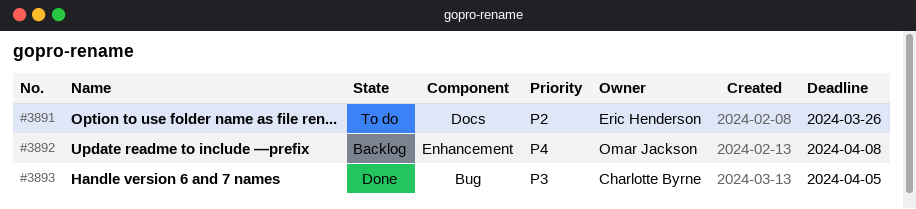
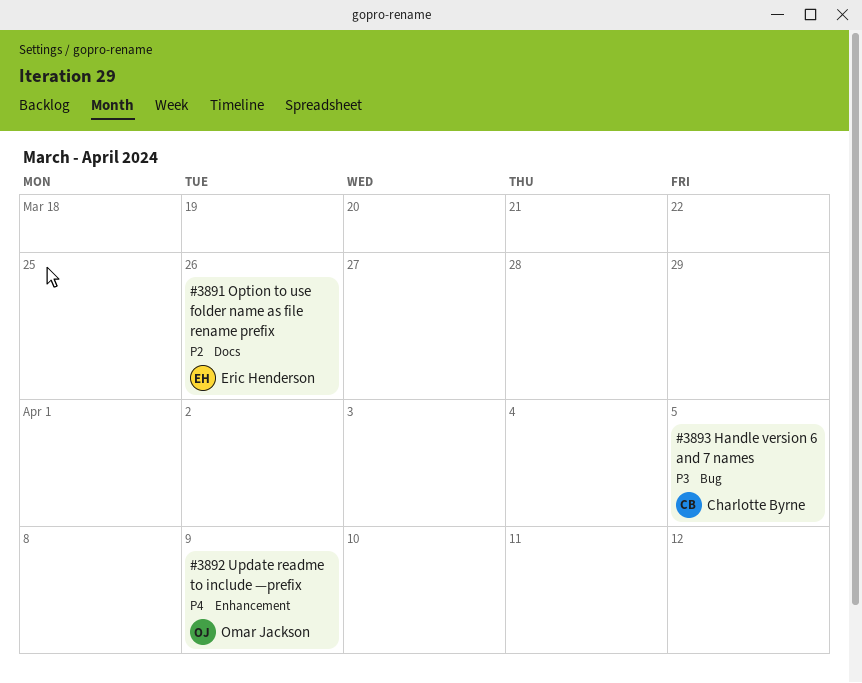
#3892, due: Apr 8 -> Apr 9

